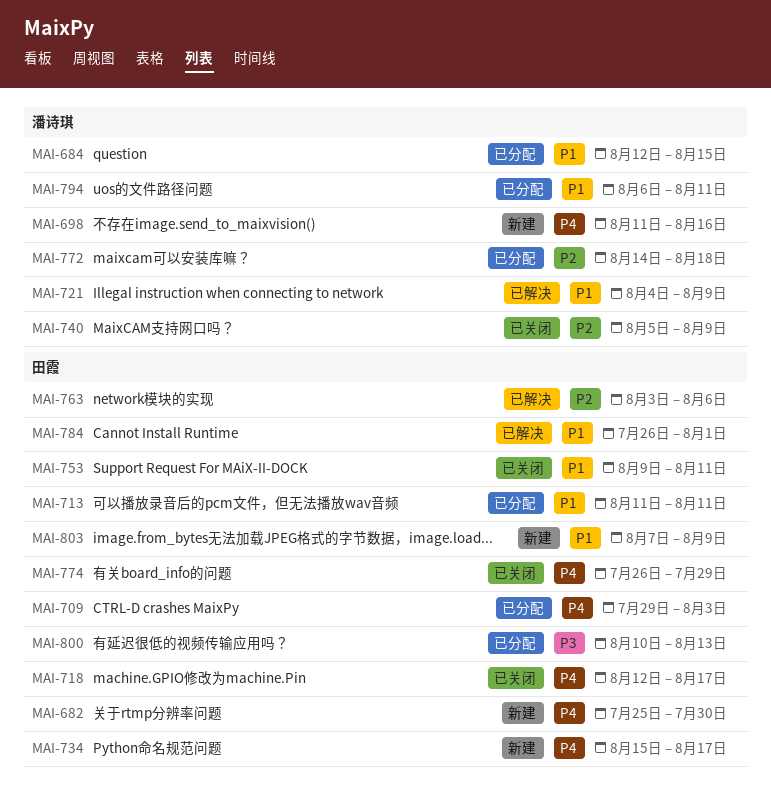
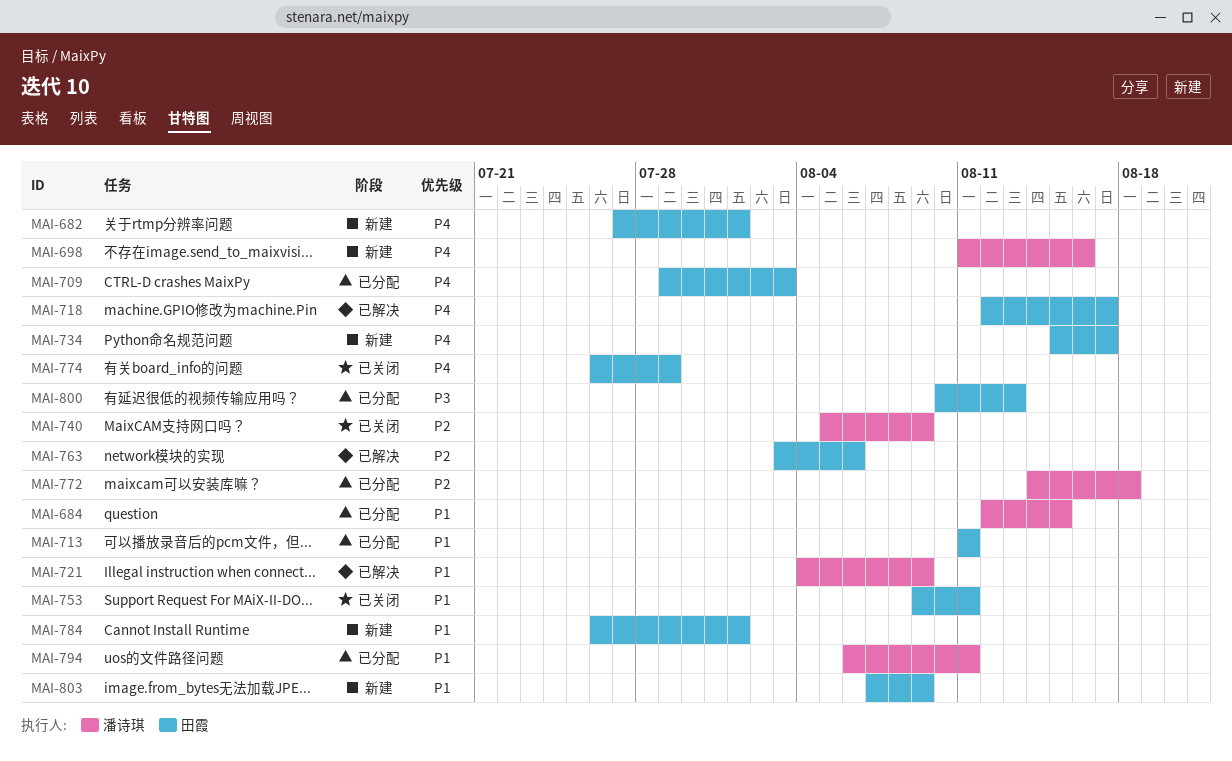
MAI-682, start: Jul 25 -> Jul 27
MAI-682, due: Jul 30 -> Aug 1
MAI-718, status: 已关闭 -> 已解决
MAI-784, status: 已解决 -> 新建

